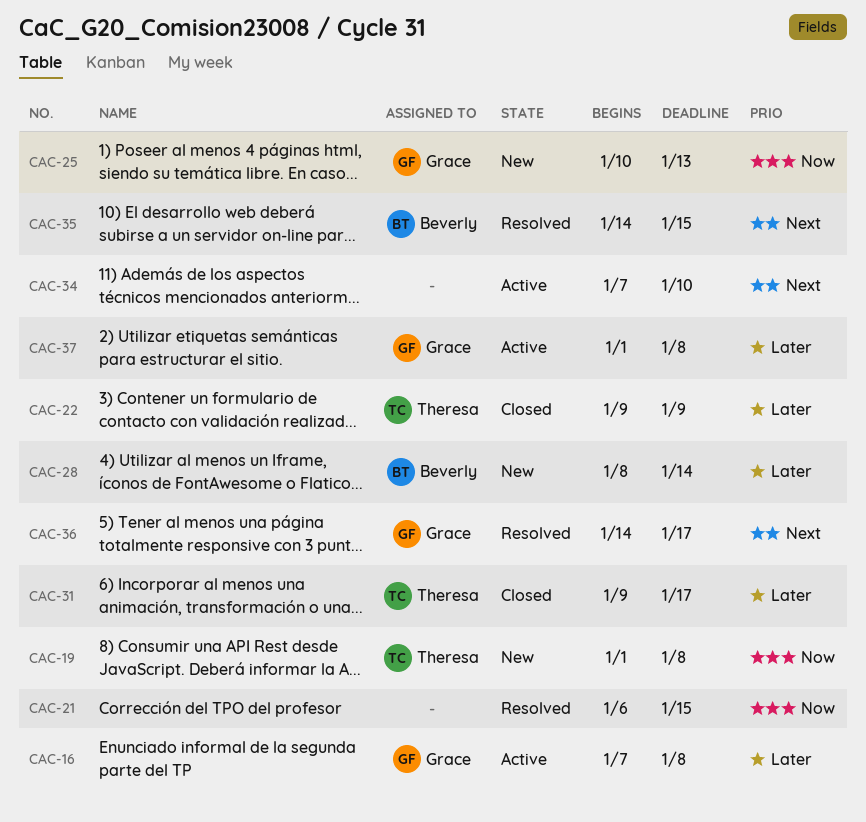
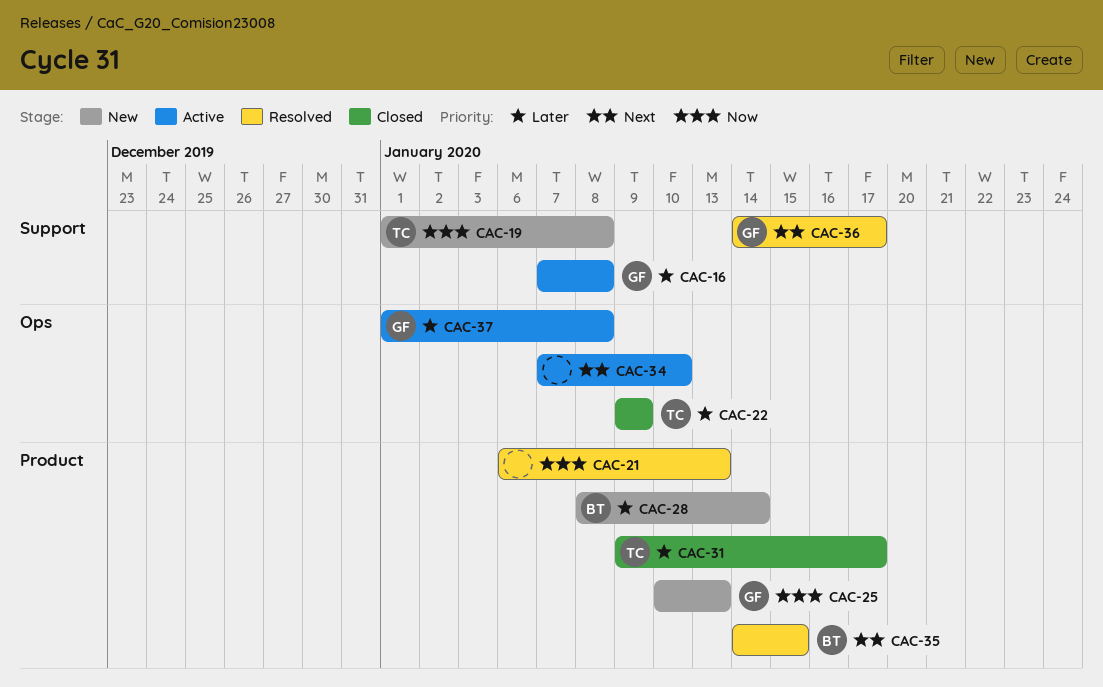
CAC-21, due: Jan 15 -> Jan 13

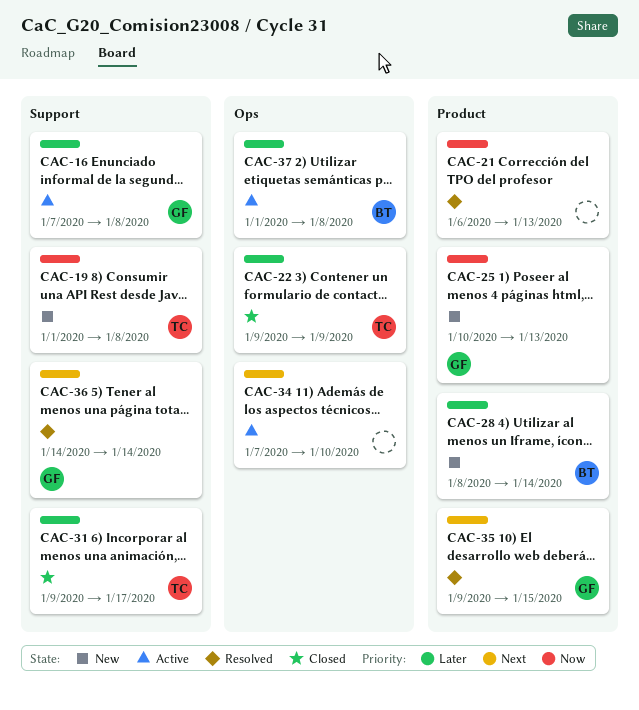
CAC-31, label: Product -> Support
CAC-35, owner: BT -> GF
CAC-35, start: Jan 14 -> Jan 9
CAC-36, due: Jan 17 -> Jan 14
CAC-37, owner: GF -> BT

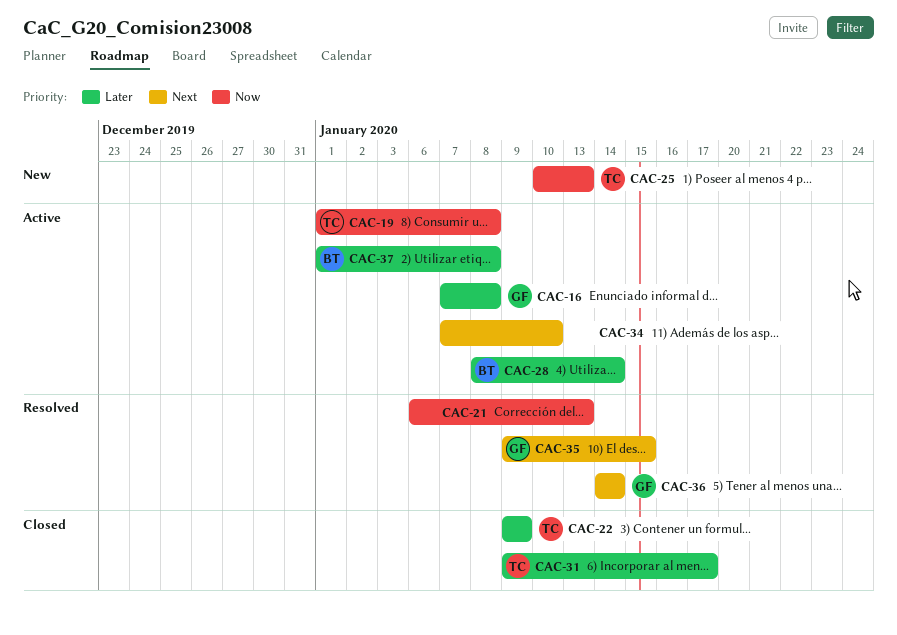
CAC-19, status: New -> Active
CAC-25, owner: GF -> TC
CAC-28, status: New -> Active

